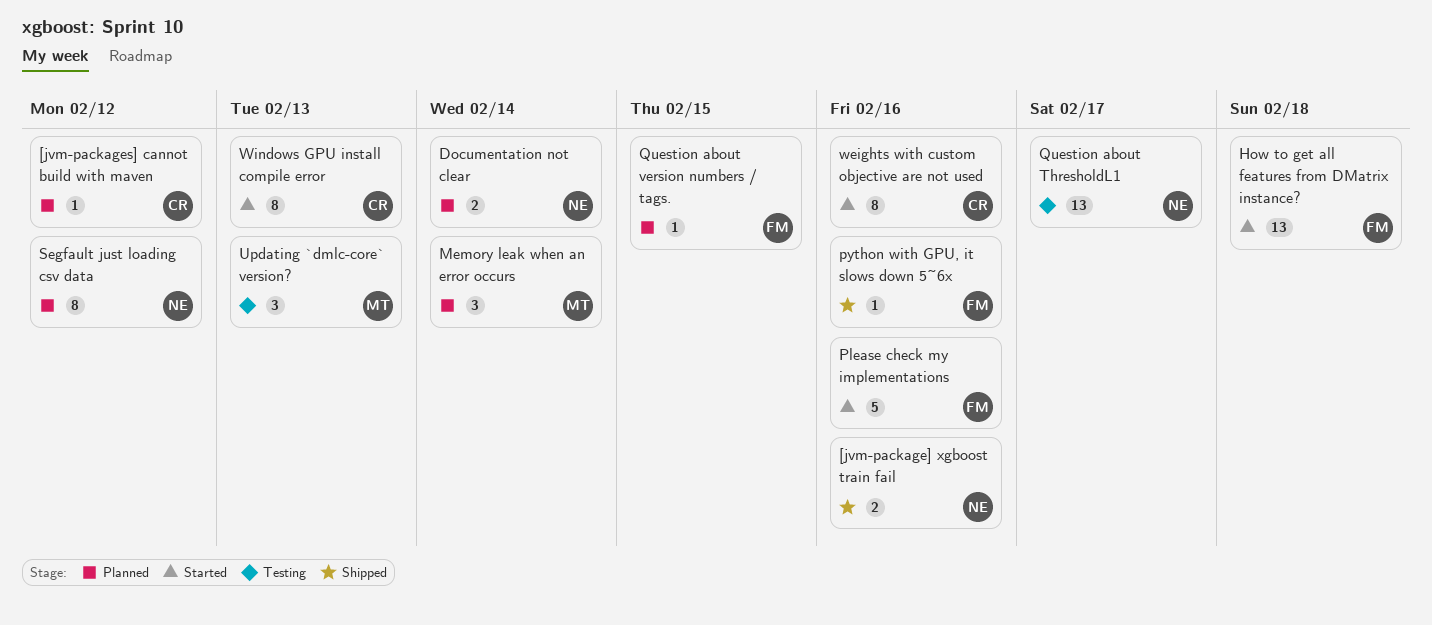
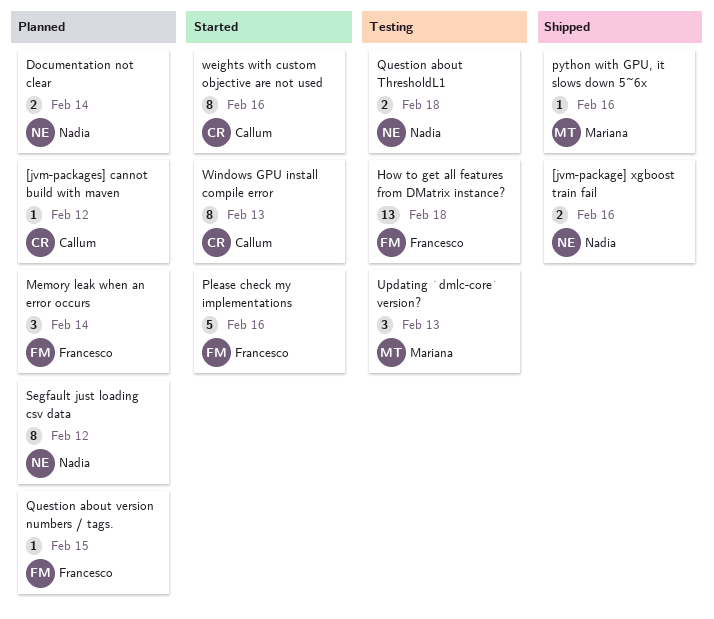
How to get all features from DMatrix instance?, status: Started -> Testing
Memory leak when an error occurs, owner: Mariana -> Francesco
python with GPU, it slows down 5~6x, owner: Francesco -> Mariana
Question about ThresholdL1, estimate: 13 -> 2
Question about ThresholdL1, due: Feb 17 -> Feb 18

